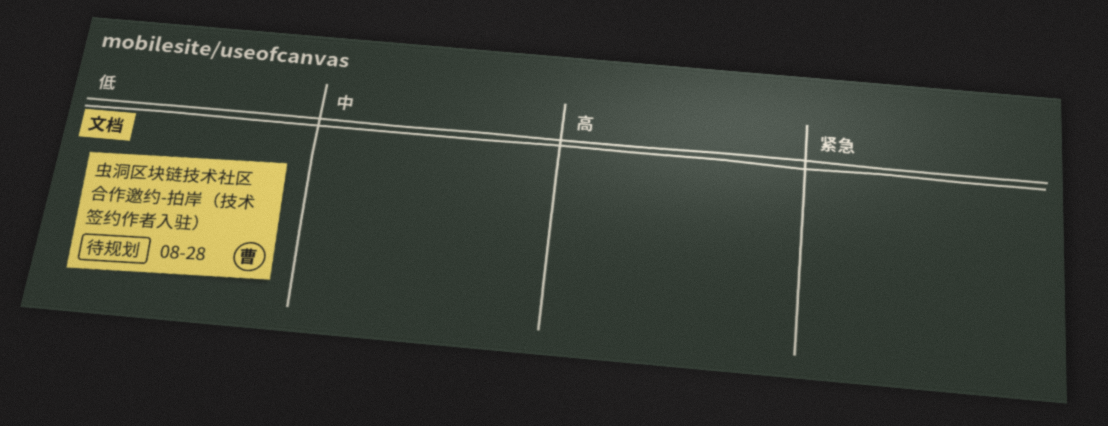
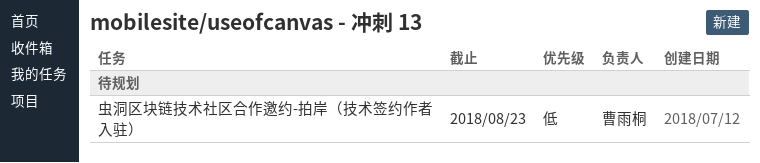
虫洞区块链技术社区合作邀约-拍岸（技术签约作者入驻）, due: Aug 28 -> Aug 23

